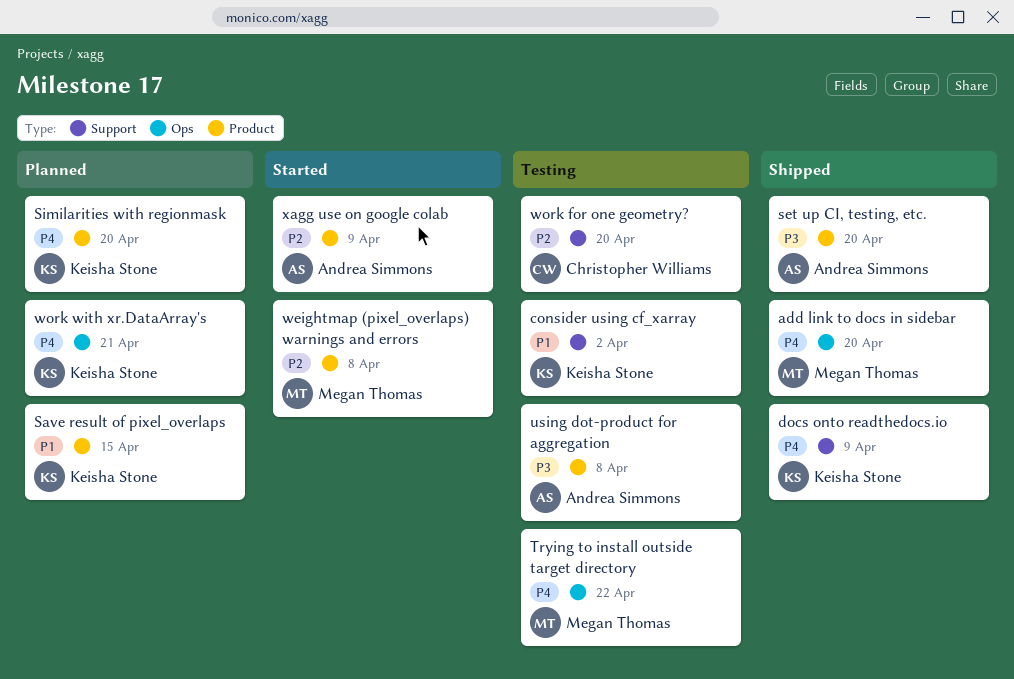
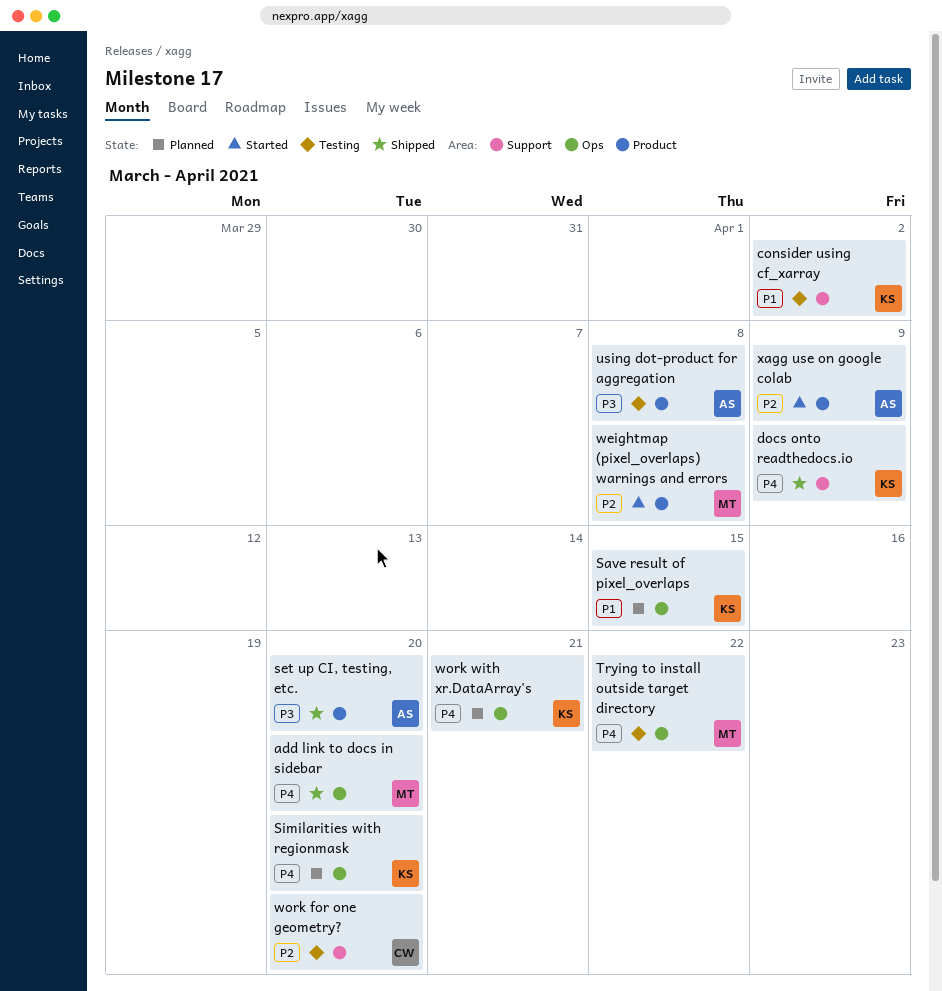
Save result of pixel_overlaps, label: Product -> Ops
Similarities with regionmask, label: Product -> Ops

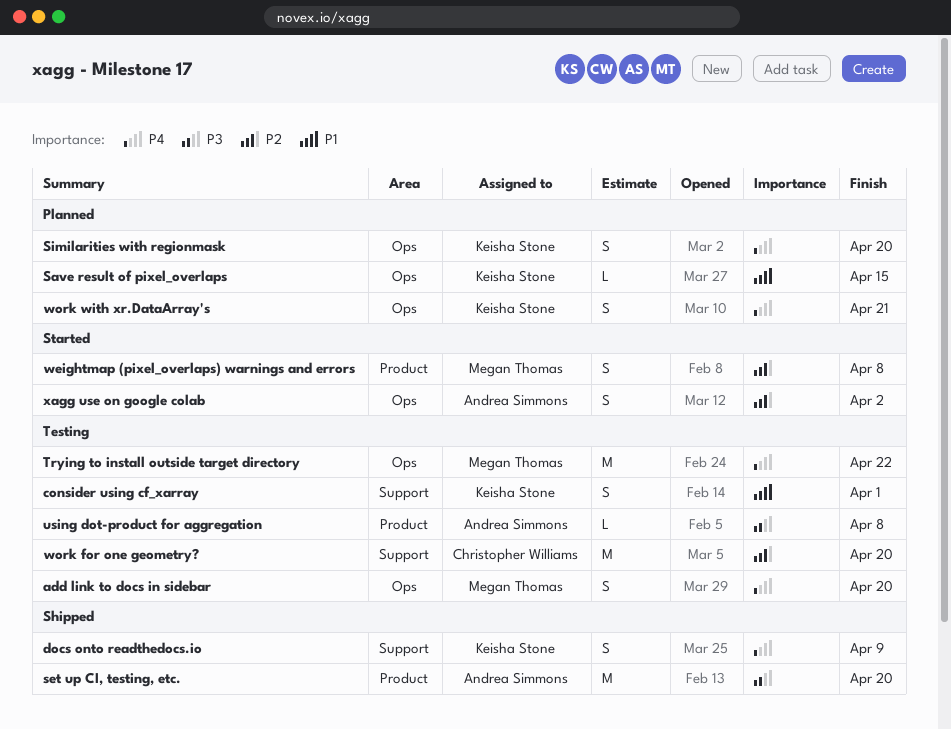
add link to docs in sidebar, status: Shipped -> Testing
consider using cf_xarray, due: Apr 2 -> Apr 1
xagg use on google colab, label: Product -> Ops
xagg use on google colab, due: Apr 9 -> Apr 2

